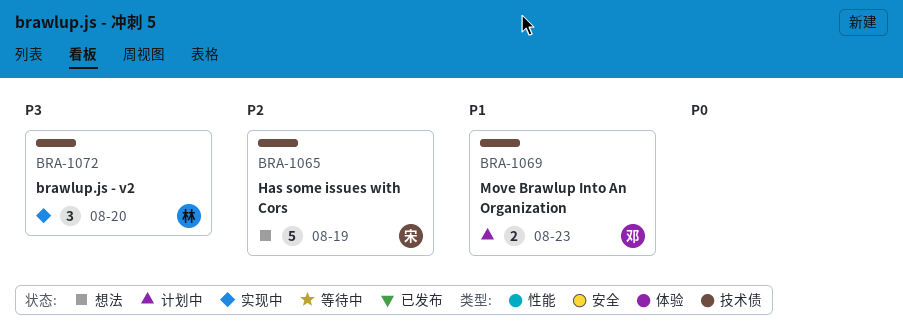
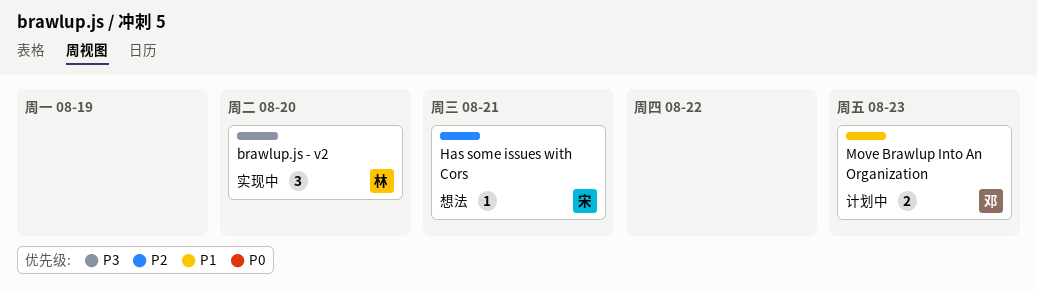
Has some issues with Cors, estimate: 5 -> 1
Has some issues with Cors, due: Aug 19 -> Aug 21

